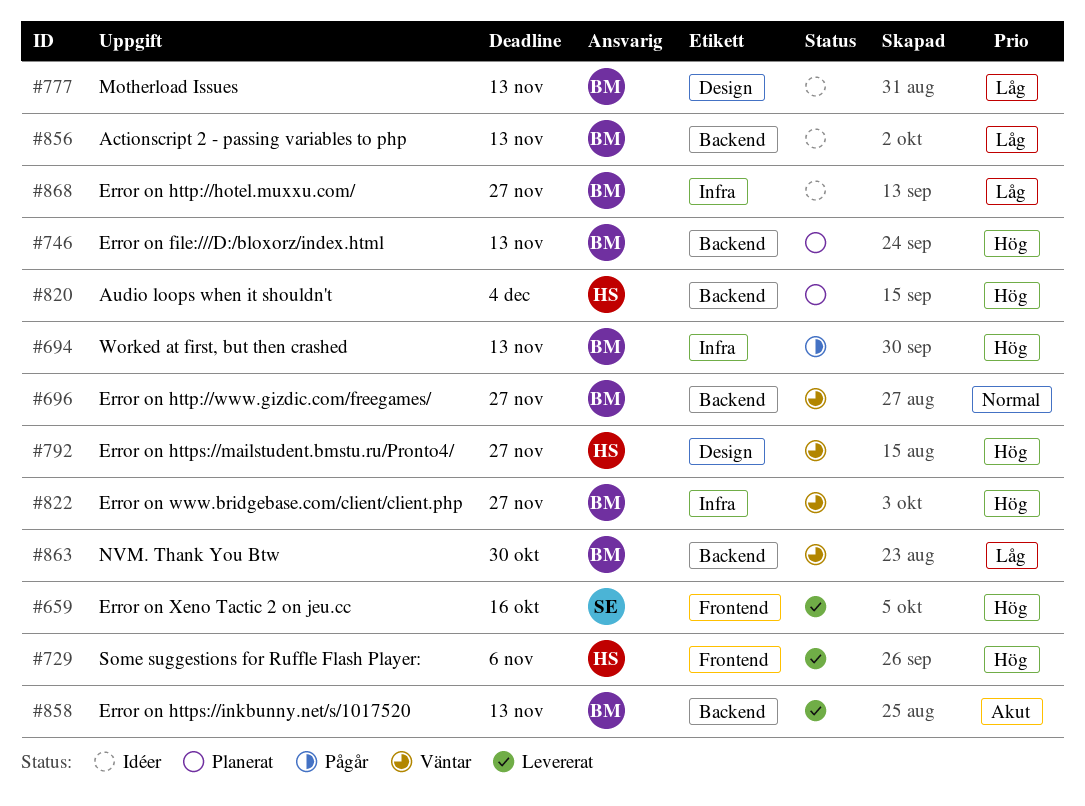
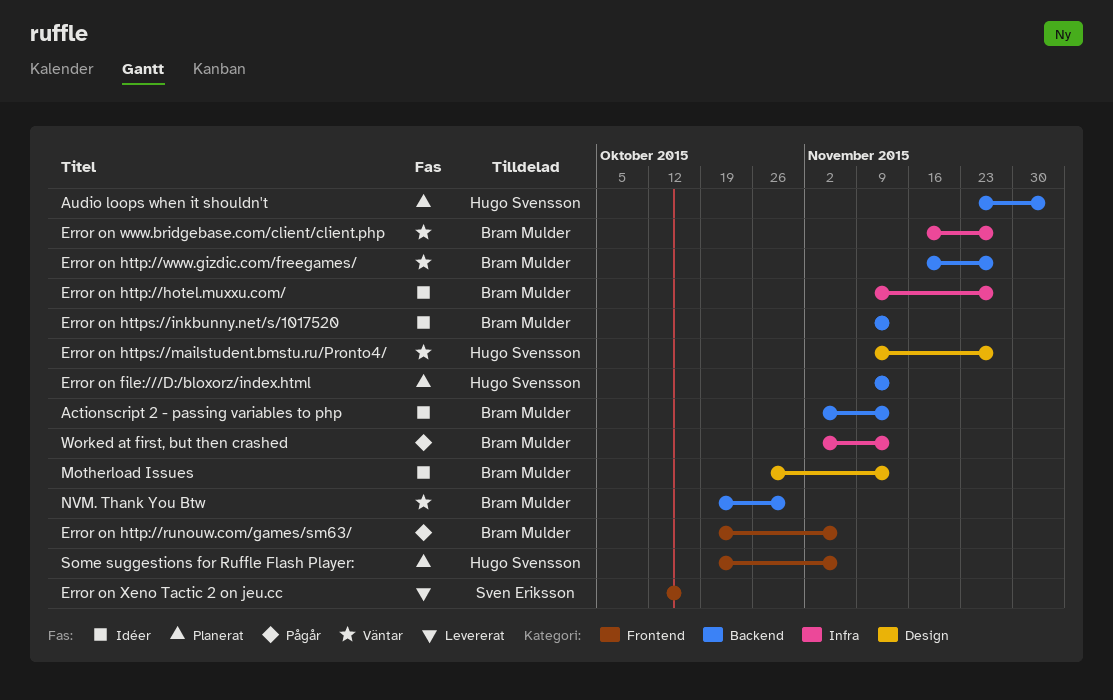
Error on file:///D:/bloxorz/index.html, owner: Bram Mulder -> Hugo Svensson
Error on http://runouw.com/games/sm63/: none -> present
Error on https://inkbunny.net/s/1017520, status: Levererat -> Idéer
Some suggestions for Ruffle Flash Player:, status: Levererat -> Planerat

